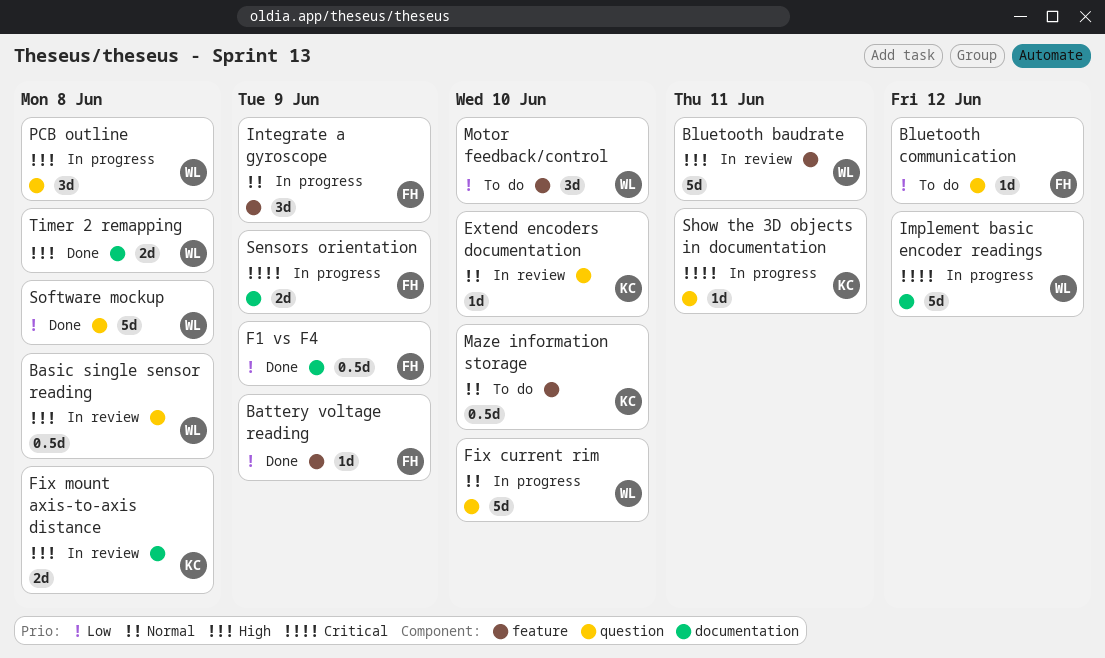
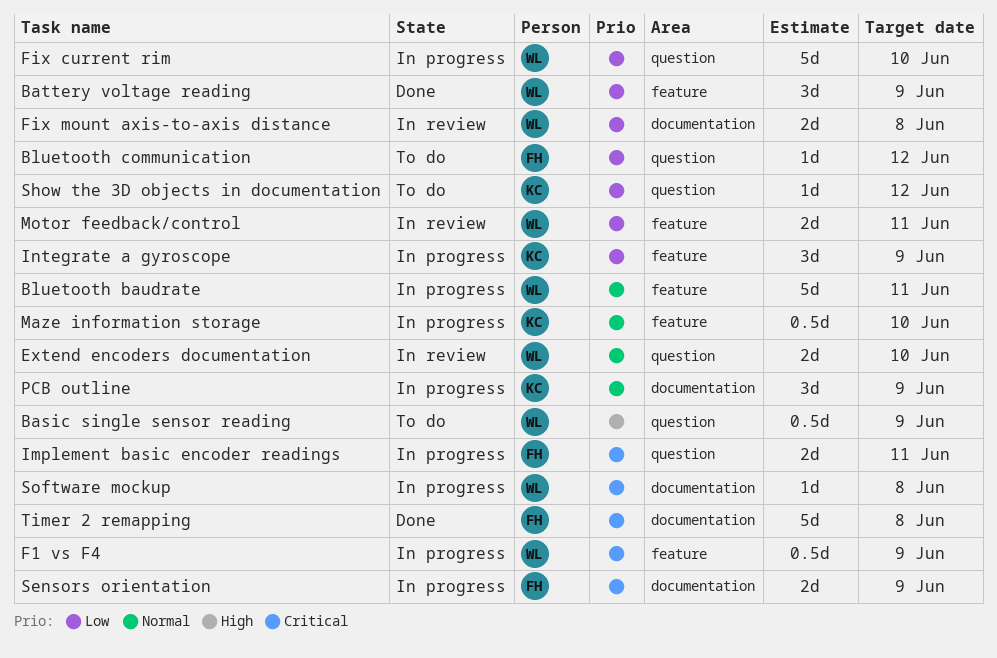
Basic single sensor reading, status: In review -> To do
Basic single sensor reading, due: Jun 8 -> Jun 9
Battery voltage reading, owner: FH -> WL
Battery voltage reading, estimate: 1d -> 3d
Bluetooth baudrate, status: In review -> In progress
Bluetooth baudrate, priority: High -> Normal
Extend encoders documentation, owner: KC -> WL
Extend encoders documentation, estimate: 1d -> 2d
F1 vs F4, status: Done -> In progress
F1 vs F4, owner: FH -> WL
F1 vs F4, priority: Low -> Critical
F1 vs F4, label: documentation -> feature
Fix current rim, priority: Normal -> Low
Fix mount axis-to-axis distance, owner: KC -> WL
Fix mount axis-to-axis distance, priority: High -> Low
Implement basic encoder readings, owner: WL -> FH
Implement basic encoder readings, label: documentation -> question
Implement basic encoder readings, estimate: 5d -> 2d
Implement basic encoder readings, due: Jun 12 -> Jun 11
Integrate a gyroscope, owner: FH -> KC
Integrate a gyroscope, priority: Normal -> Low
Maze information storage, status: To do -> In progress
Motor feedback/control, status: To do -> In review
Motor feedback/control, estimate: 3d -> 2d
Motor feedback/control, due: Jun 10 -> Jun 11
PCB outline, owner: WL -> KC
PCB outline, priority: High -> Normal
PCB outline, label: question -> documentation
PCB outline, due: Jun 8 -> Jun 9
Show the 3D objects in documentation, status: In progress -> To do
Show the 3D objects in documentation, priority: Critical -> Low
Show the 3D objects in documentation, due: Jun 11 -> Jun 12
Software mockup, status: Done -> In progress
Software mockup, priority: Low -> Critical
Software mockup, label: question -> documentation
Software mockup, estimate: 5d -> 1d
Timer 2 remapping, owner: WL -> FH
Timer 2 remapping, priority: High -> Critical
Timer 2 remapping, estimate: 2d -> 5d

